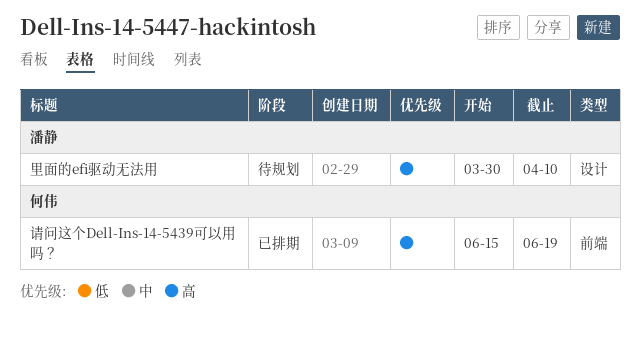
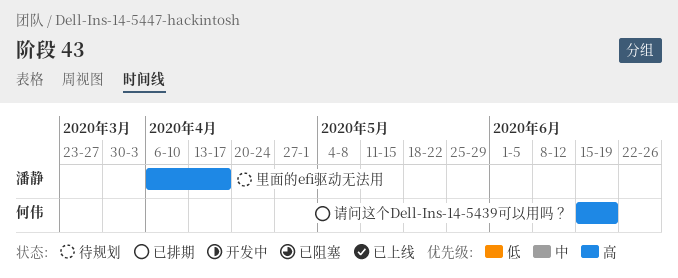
里面的efi驱动无法用, start: Mar 30 -> Apr 6
里面的efi驱动无法用, due: Apr 10 -> Apr 17

